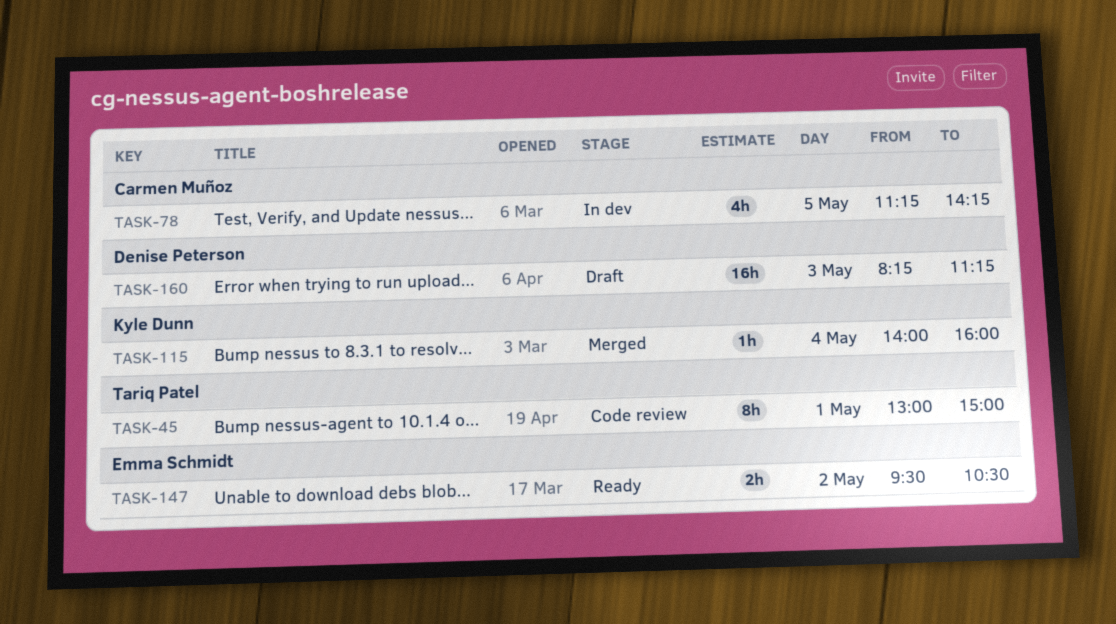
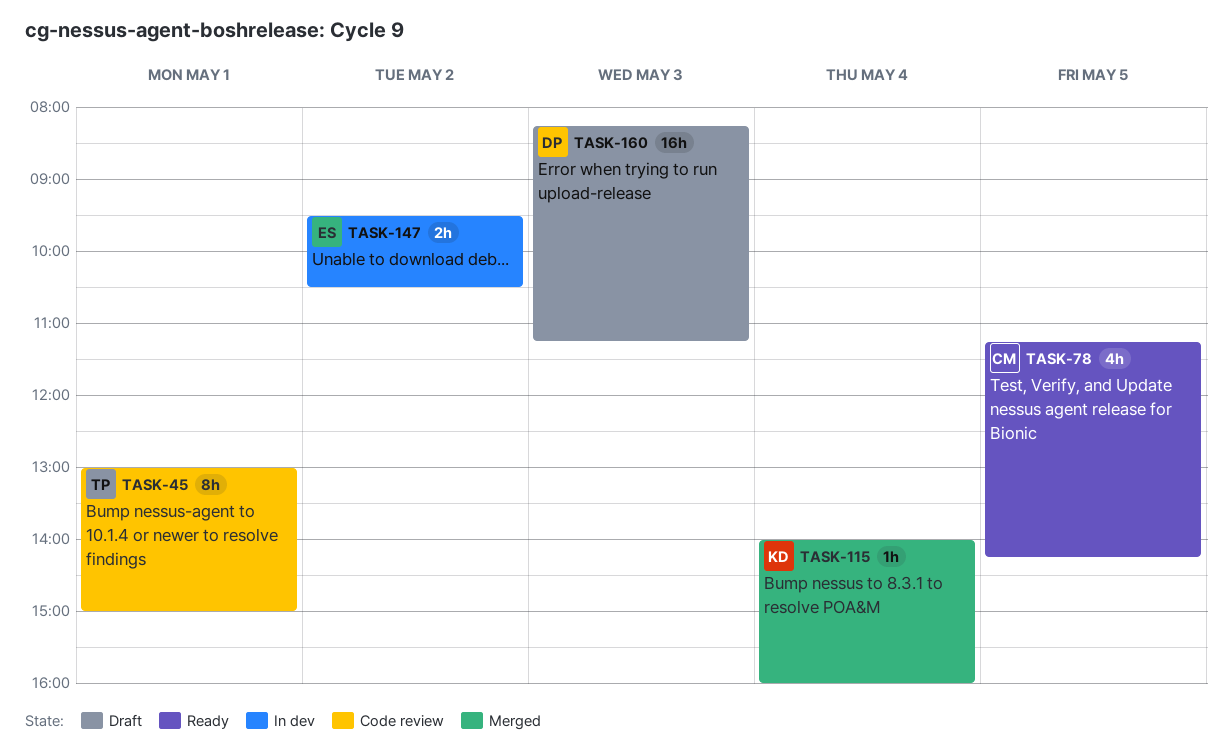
TASK-78, status: In dev -> Ready
TASK-147, status: Ready -> In dev

